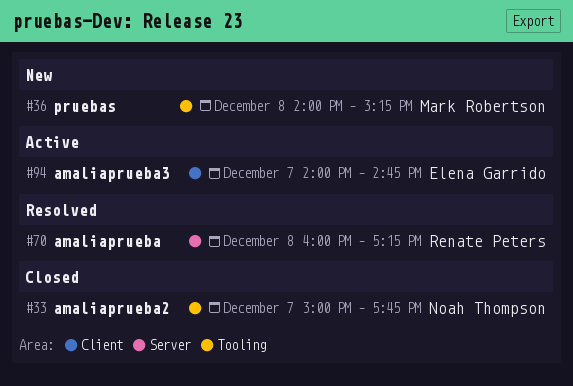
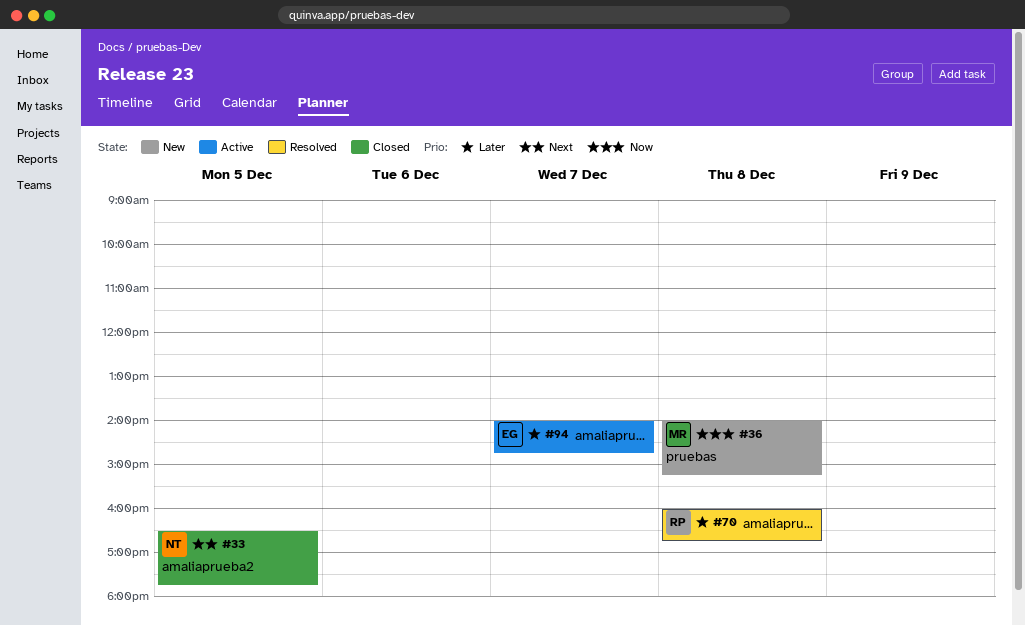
#33, day: Dec 7 -> Dec 5
#33, begins: 15:00 -> 16:30
#70, ends: 17:15 -> 16:45

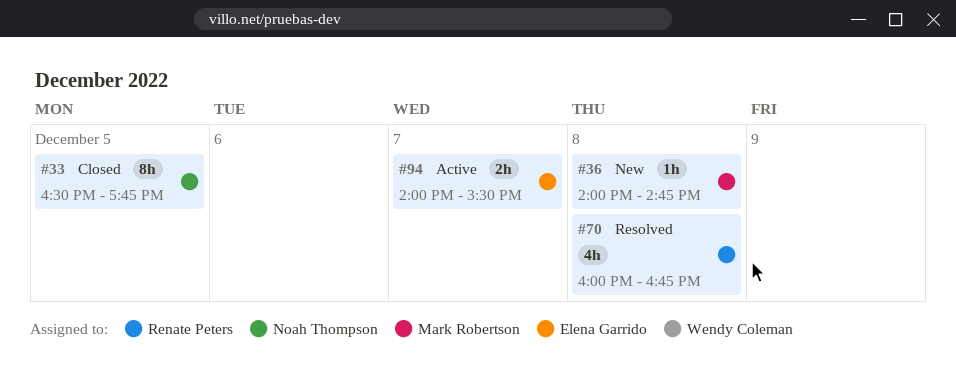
#36, ends: 15:15 -> 14:45
#94, ends: 14:45 -> 15:30

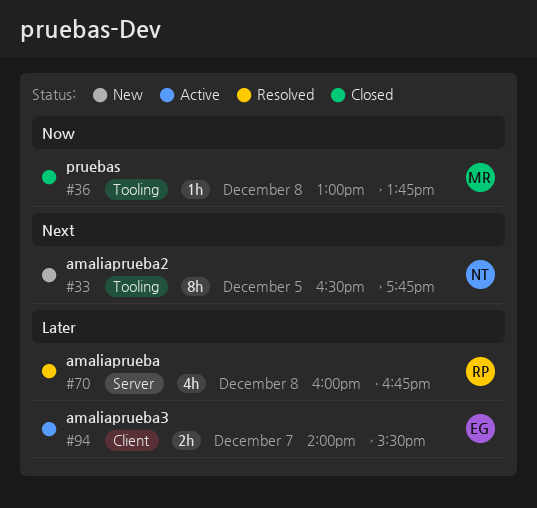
#33, status: Closed -> New
#36, status: New -> Closed
#36, begins: 14:00 -> 13:00
#36, ends: 14:45 -> 13:45

